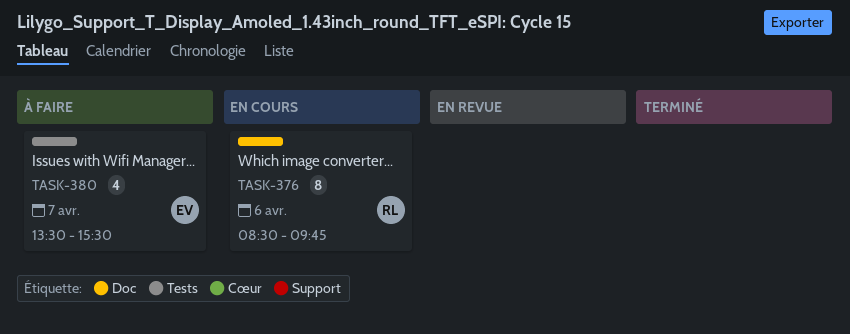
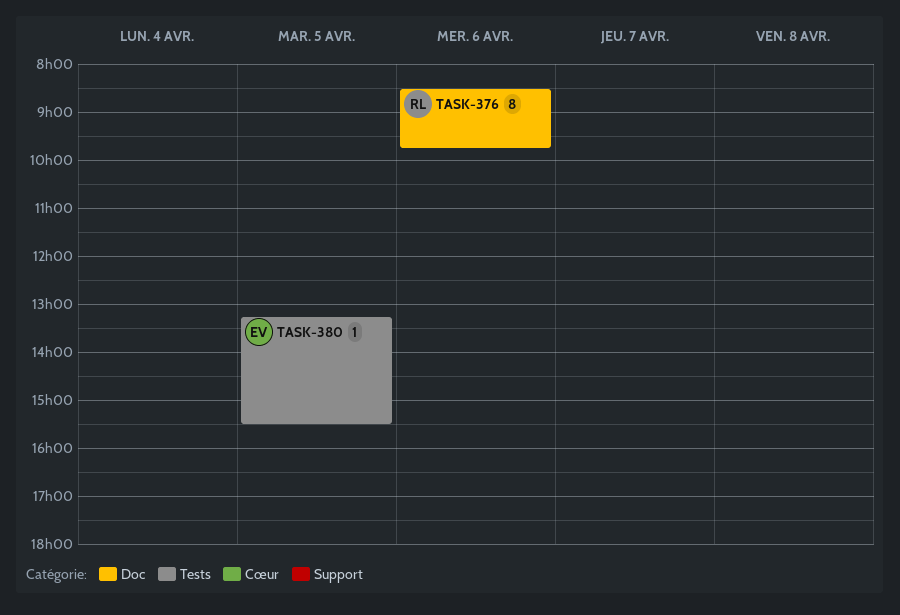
TASK-380, estimate: 4 -> 1
TASK-380, day: Apr 7 -> Apr 5
TASK-380, begins: 13:30 -> 13:15

